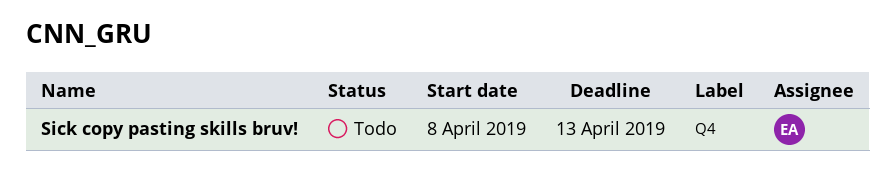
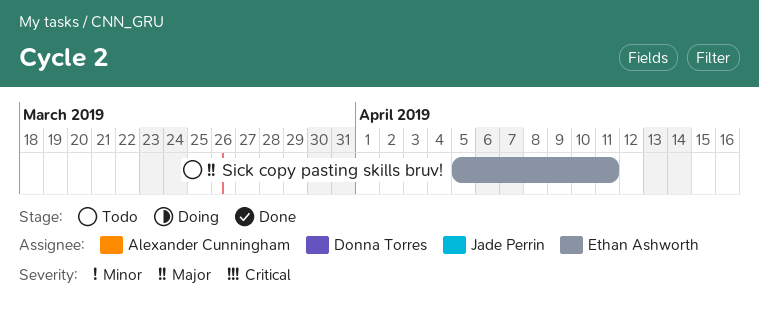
Sick copy pasting skills bruv!, start: Apr 8 -> Apr 5
Sick copy pasting skills bruv!, due: Apr 13 -> Apr 11

